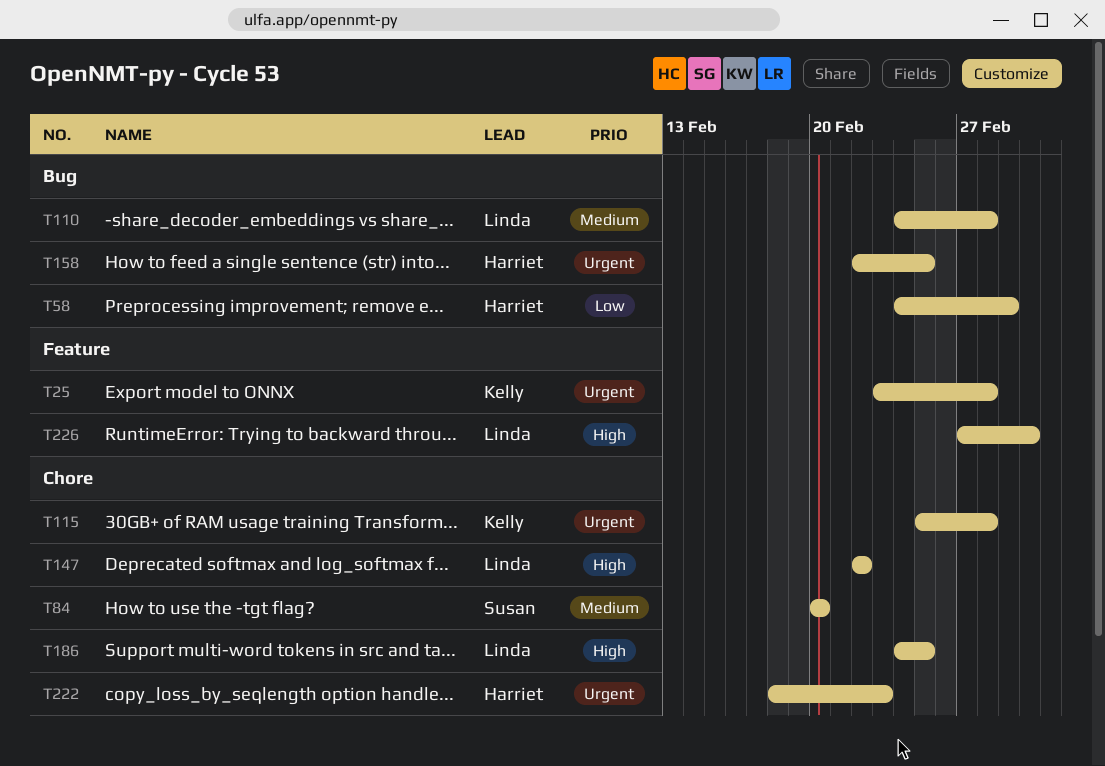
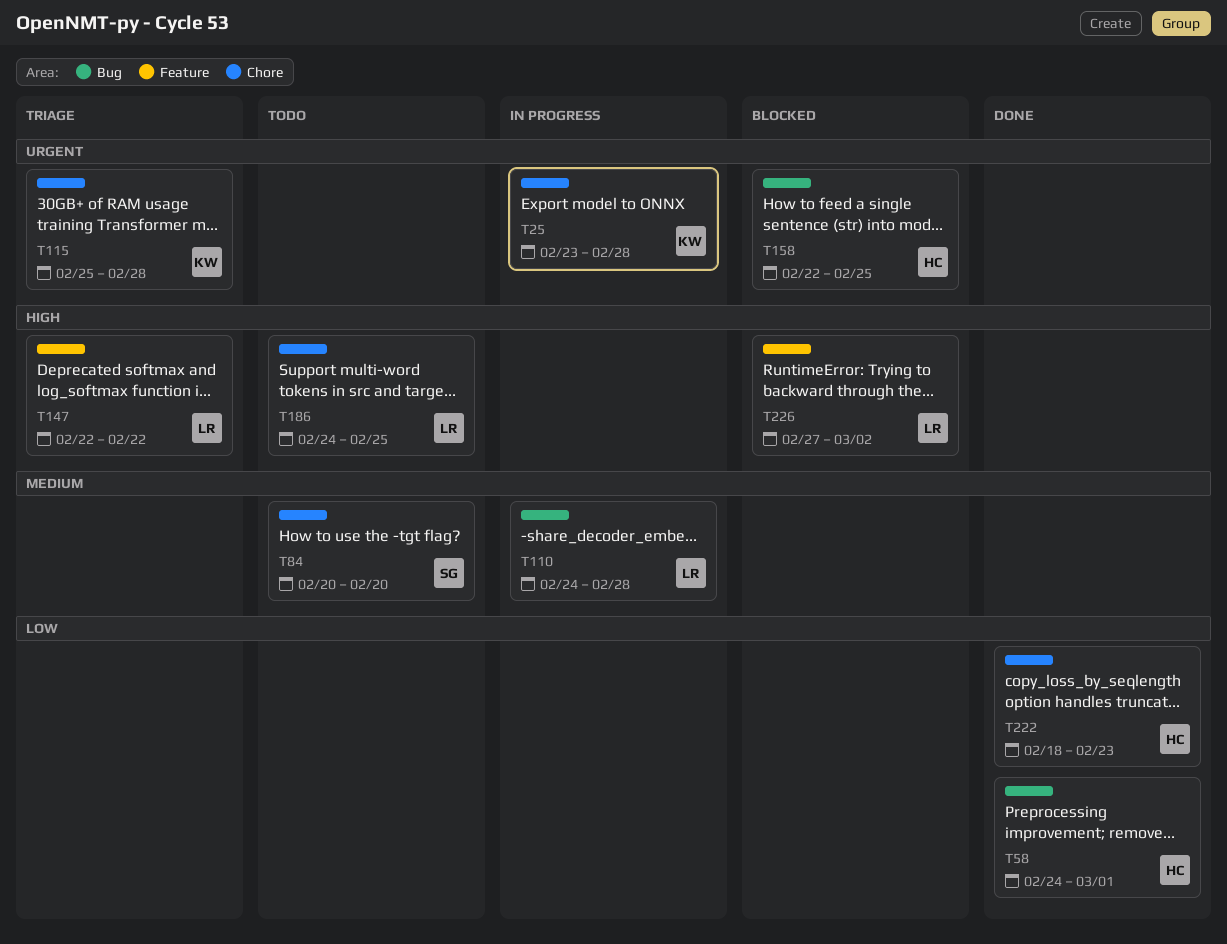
T25, label: Feature -> Chore
T147, label: Chore -> Feature
T222, priority: Urgent -> Low

